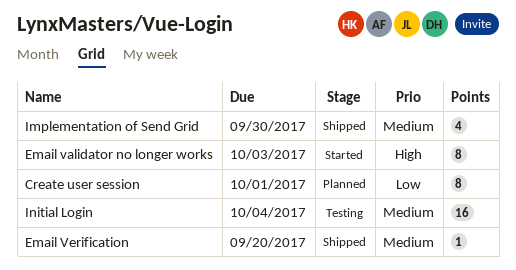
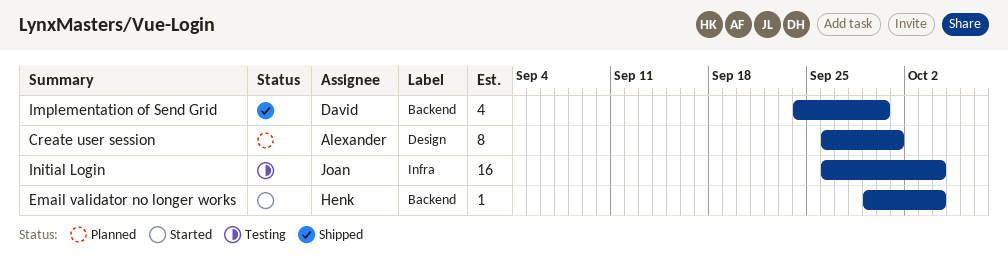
Email validator no longer works, estimate: 8 -> 1
Email validator no longer works, due: Oct 3 -> Oct 4
Email Verification: present -> none

